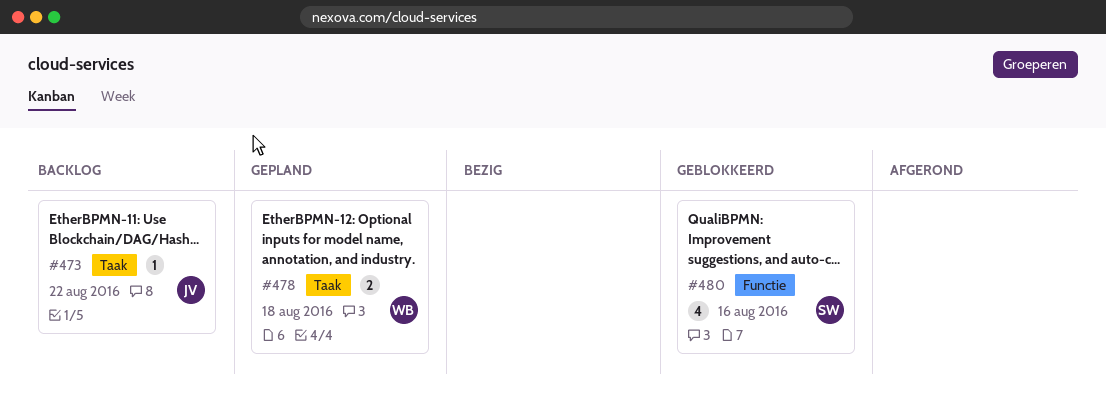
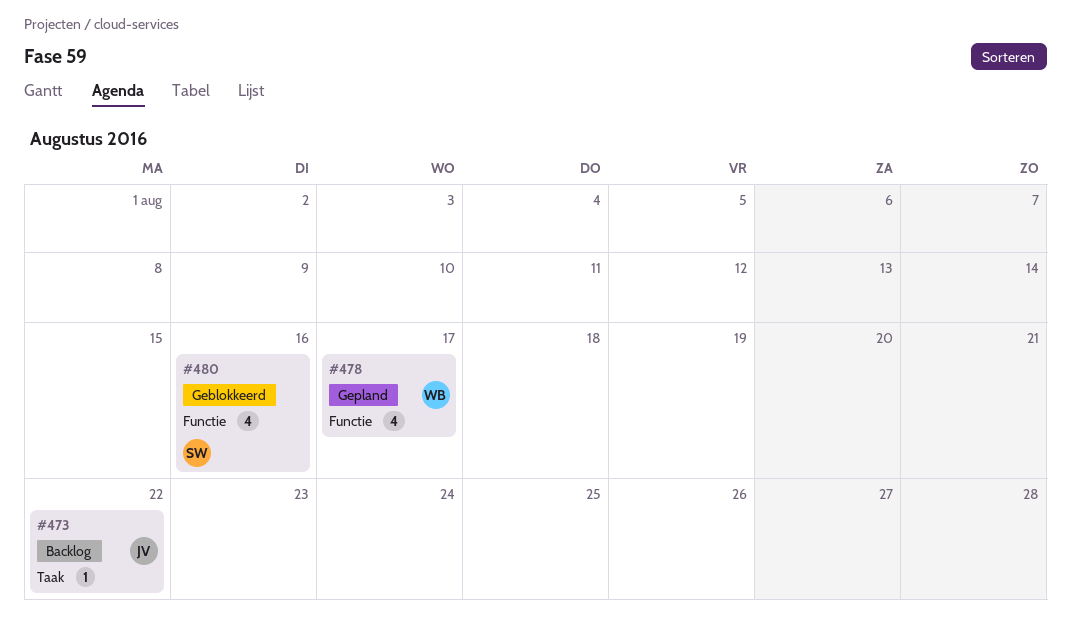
#478, label: Taak -> Functie
#478, estimate: 2 -> 4
#478, due: Aug 18 -> Aug 17

